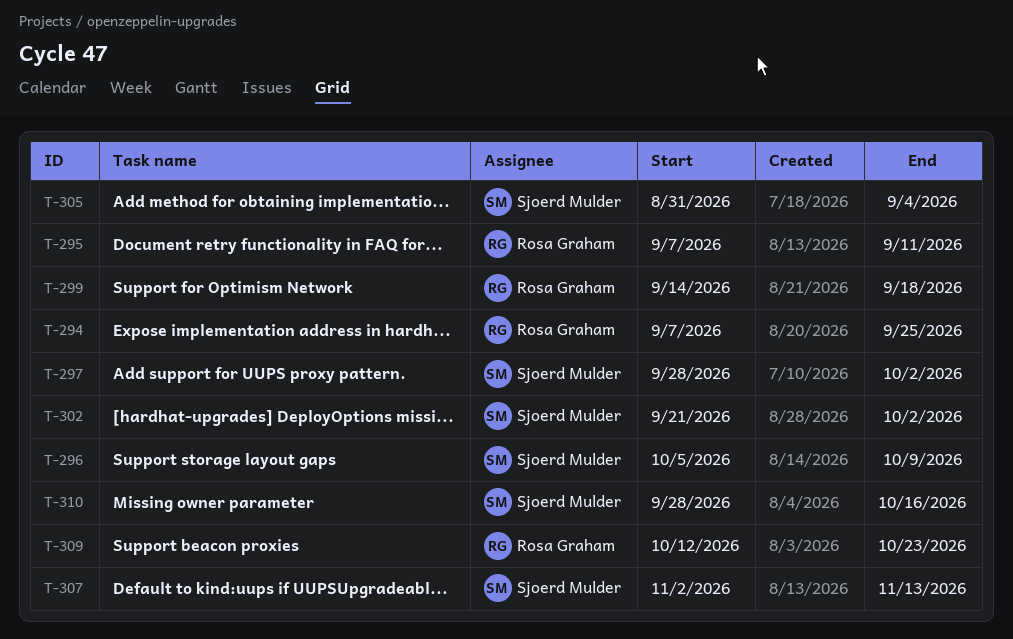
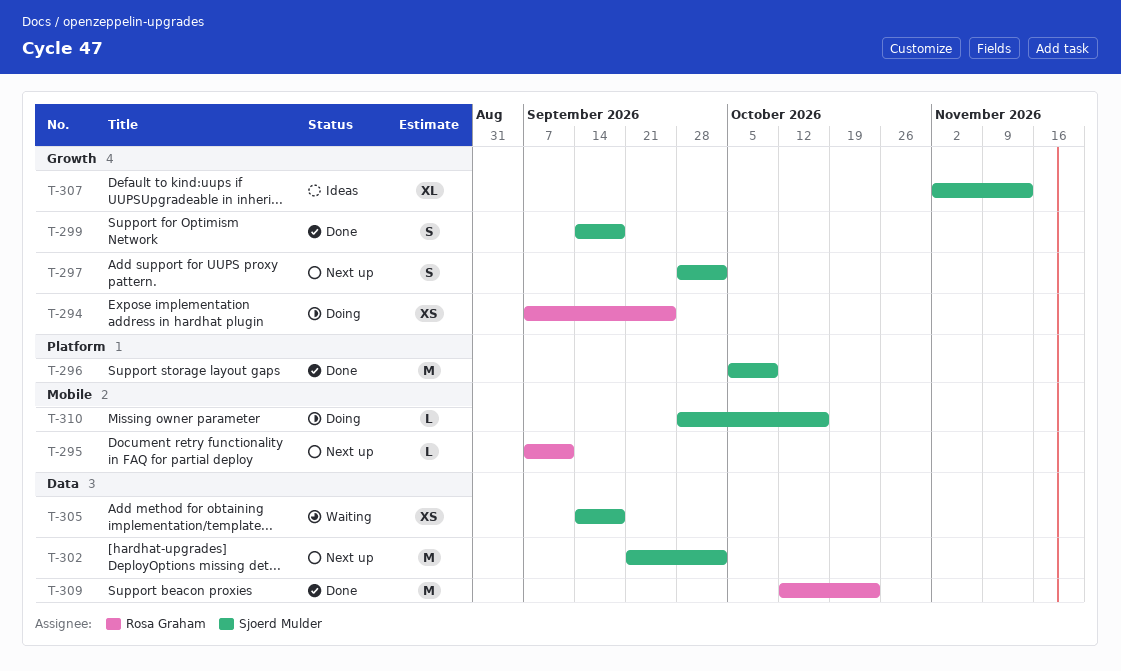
T-299, owner: Rosa Graham -> Sjoerd Mulder
T-305, start: Aug 31 -> Sep 14
T-305, due: Sep 4 -> Sep 18

